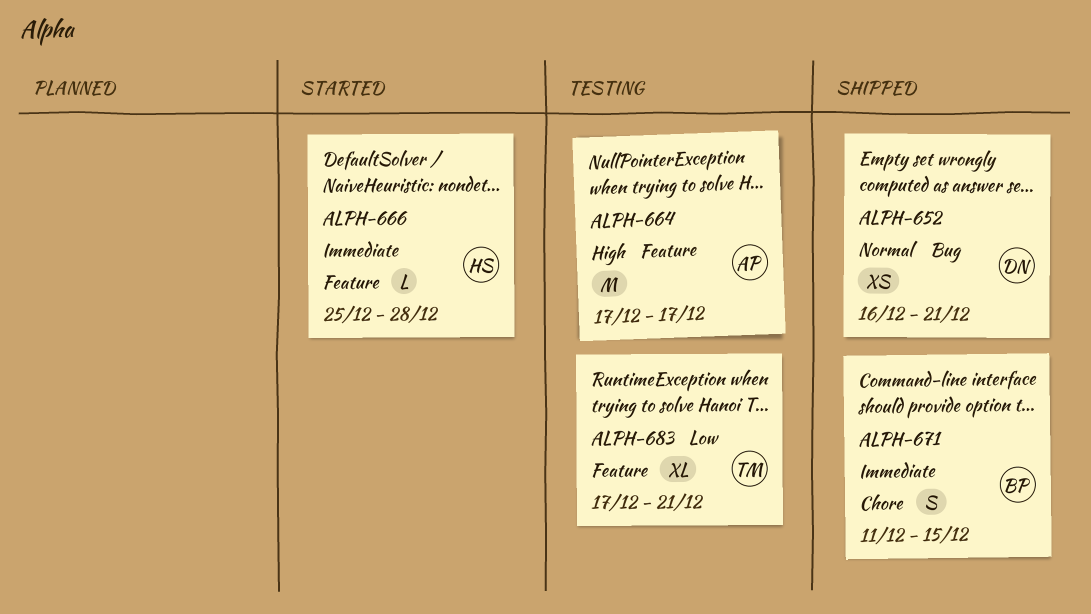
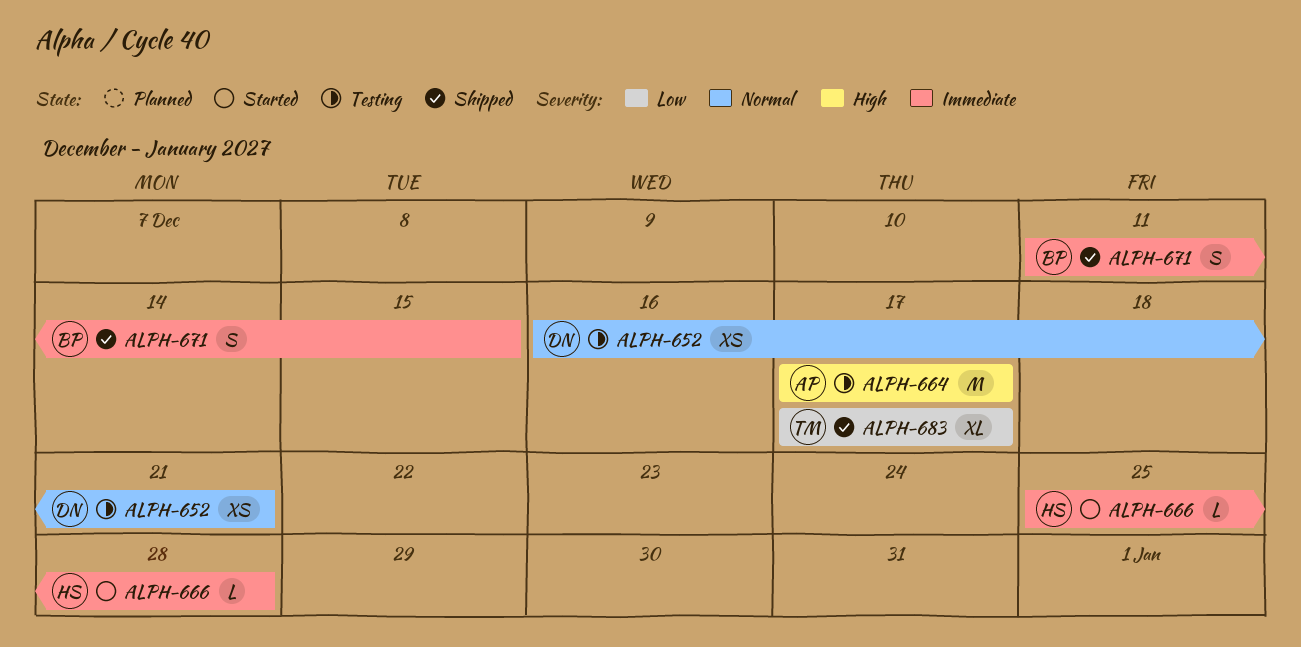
ALPH-652, status: Shipped -> Testing
ALPH-683, status: Testing -> Shipped
ALPH-683, due: Dec 21 -> Dec 17

